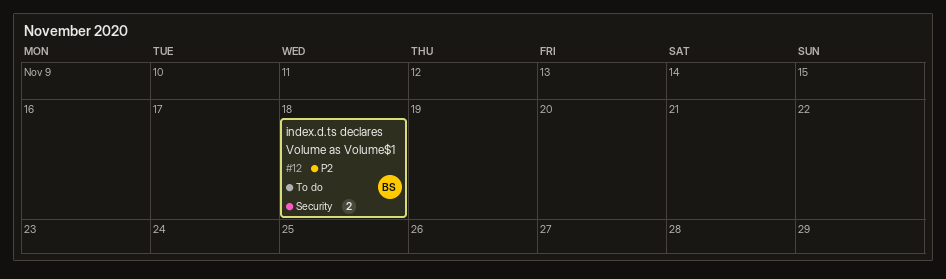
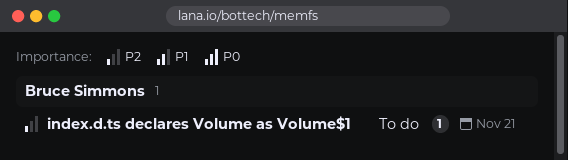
index.d.ts declares Volume as Volume$1, estimate: 2 -> 1
index.d.ts declares Volume as Volume$1, due: Nov 18 -> Nov 21

